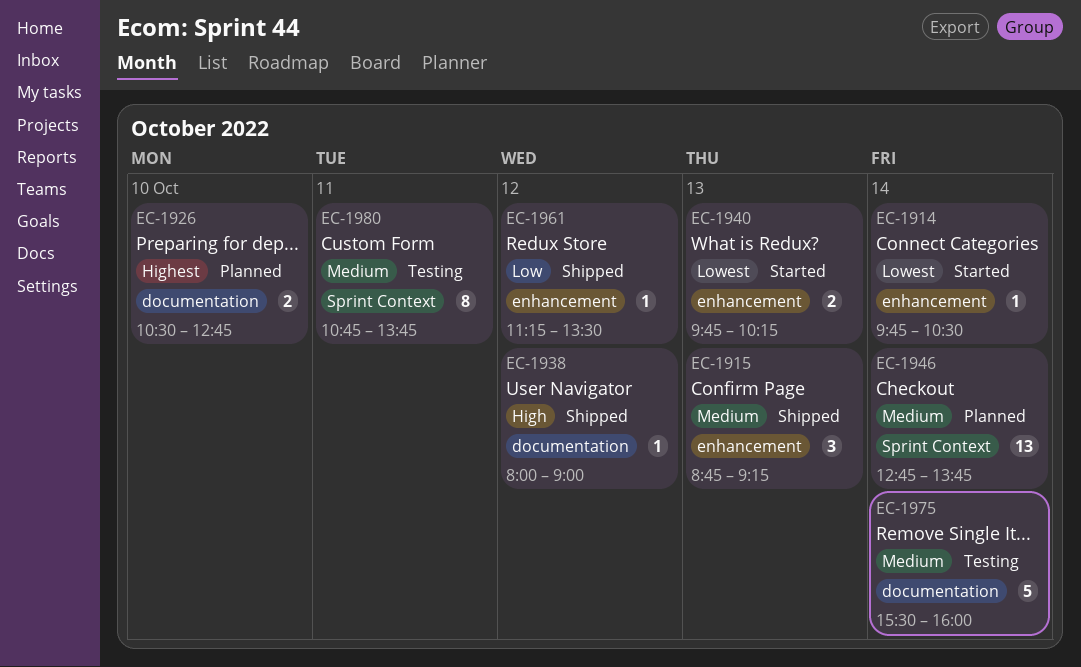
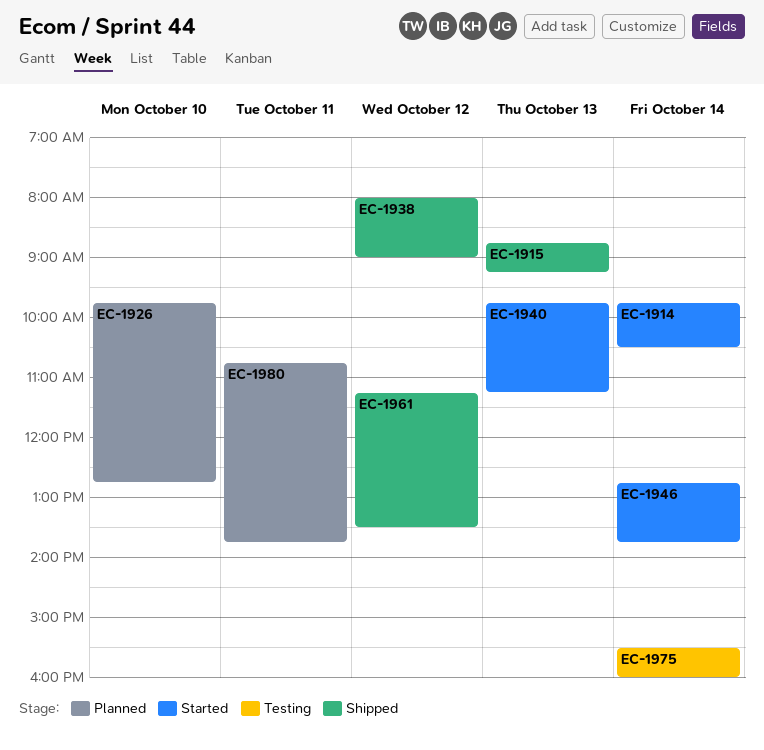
EC-1926, begins: 10:30 -> 09:45
EC-1940, ends: 10:15 -> 11:15
EC-1946, status: Planned -> Started
EC-1980, status: Testing -> Planned

